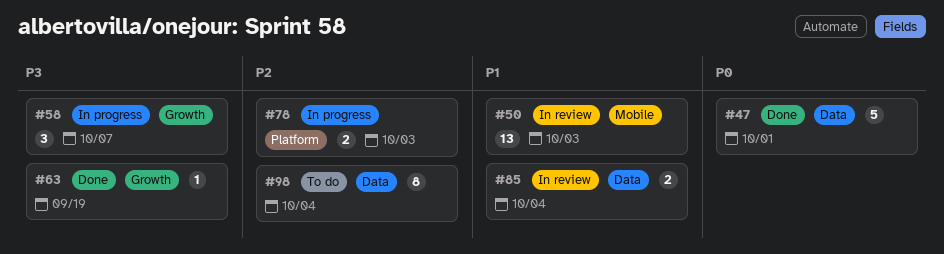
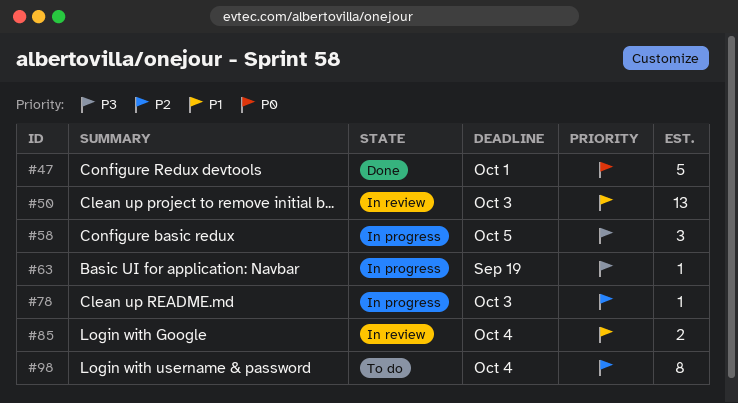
#58, due: Oct 7 -> Oct 5
#63, status: Done -> In progress
#78, estimate: 2 -> 1

